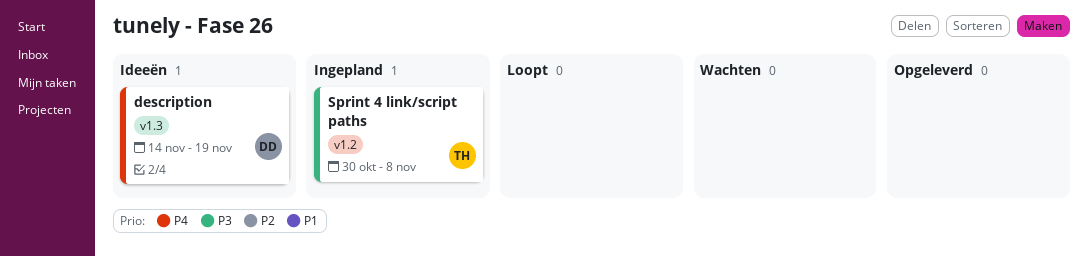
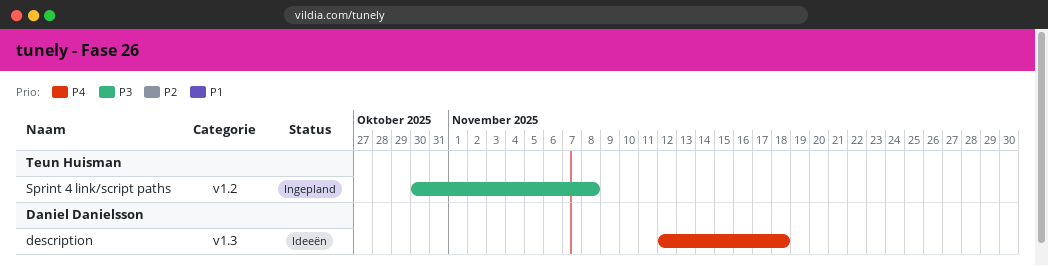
description, start: Nov 14 -> Nov 12
description, due: Nov 19 -> Nov 18

